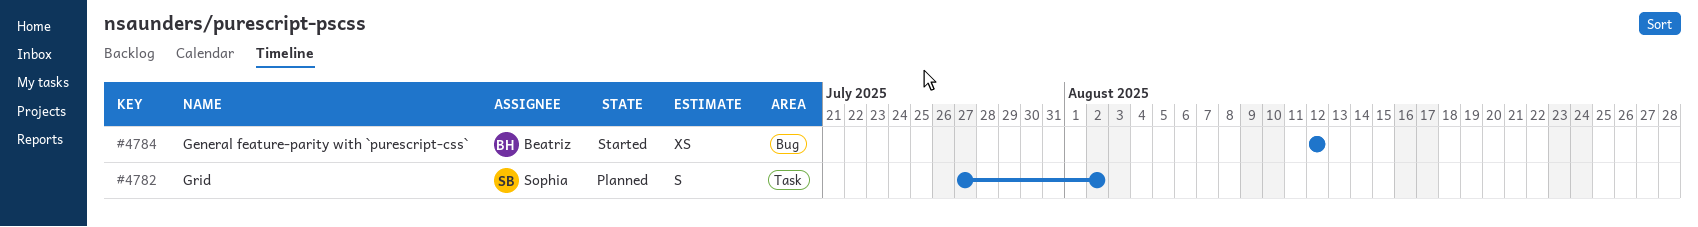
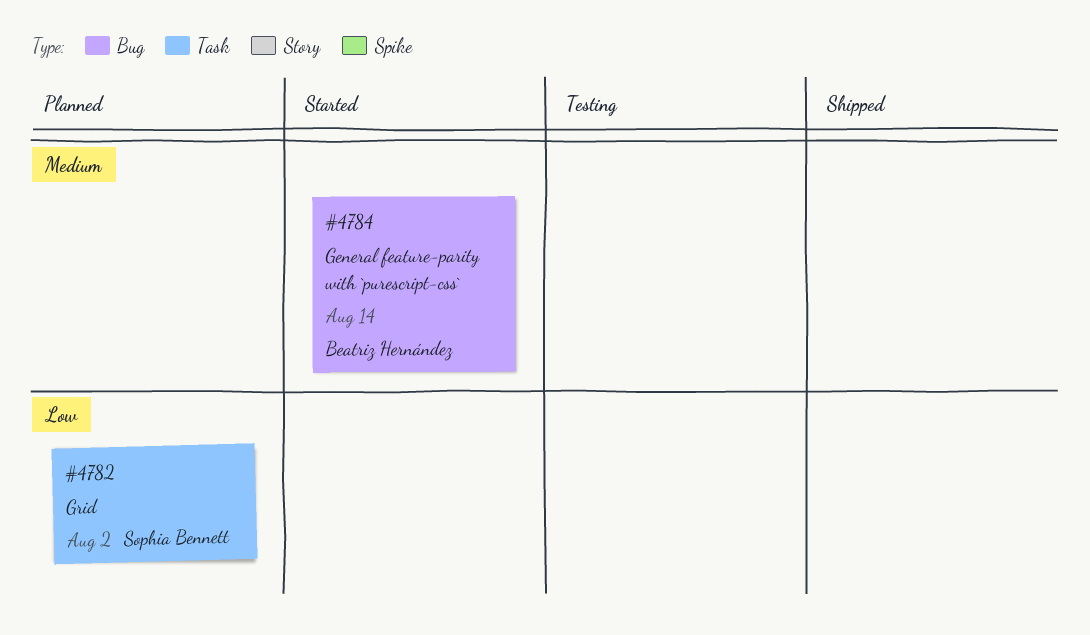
#4784, due: Aug 12 -> Aug 14

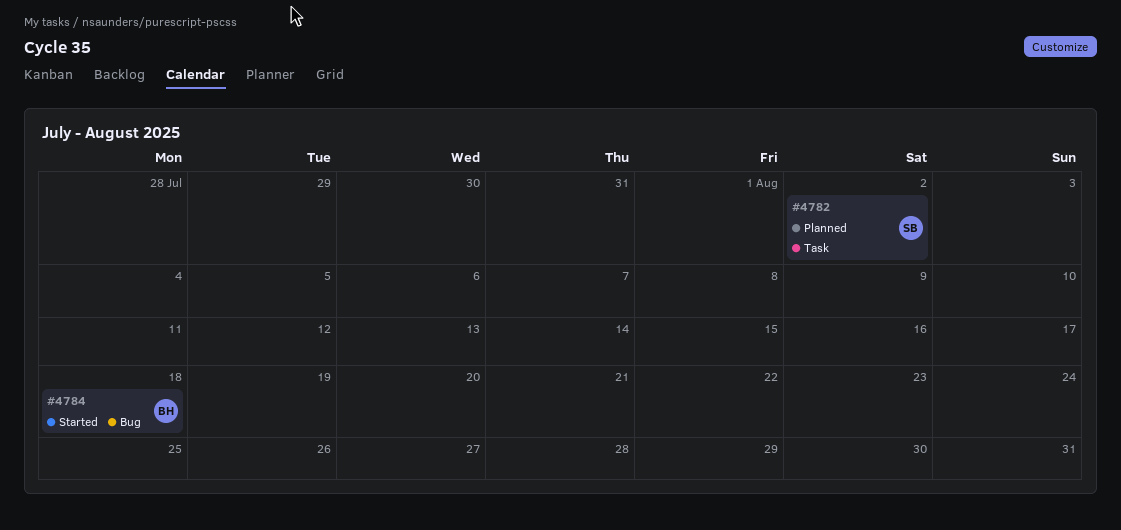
#4784, due: Aug 14 -> Aug 18

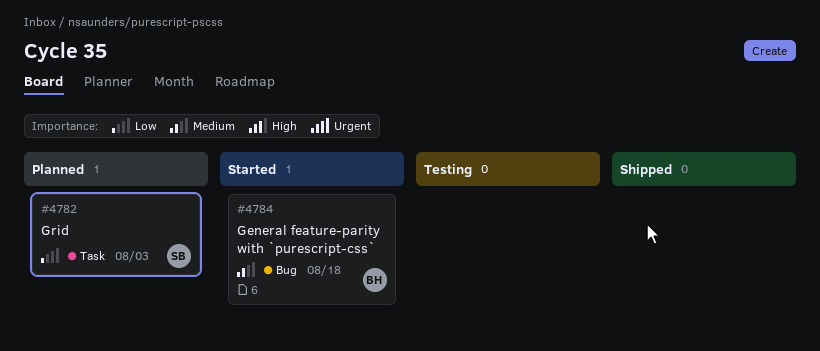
#4782, due: Aug 2 -> Aug 3

